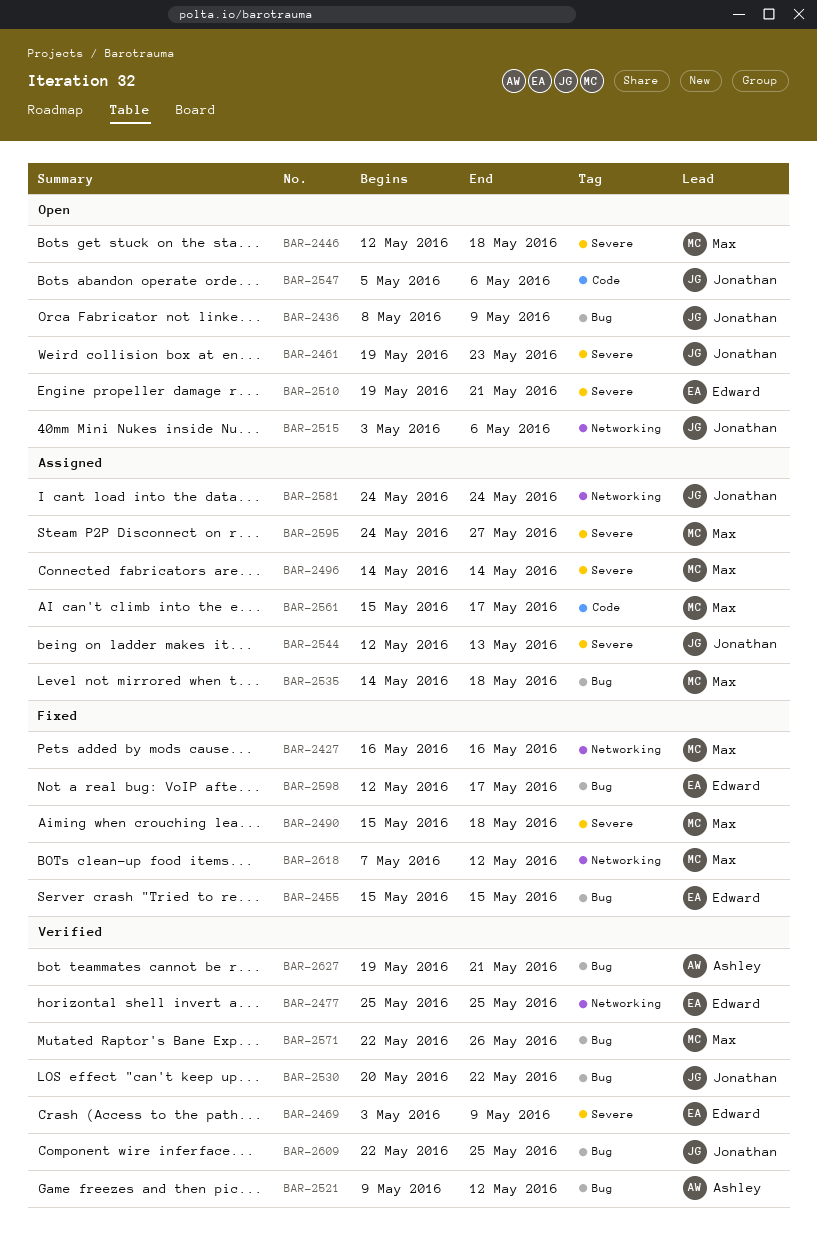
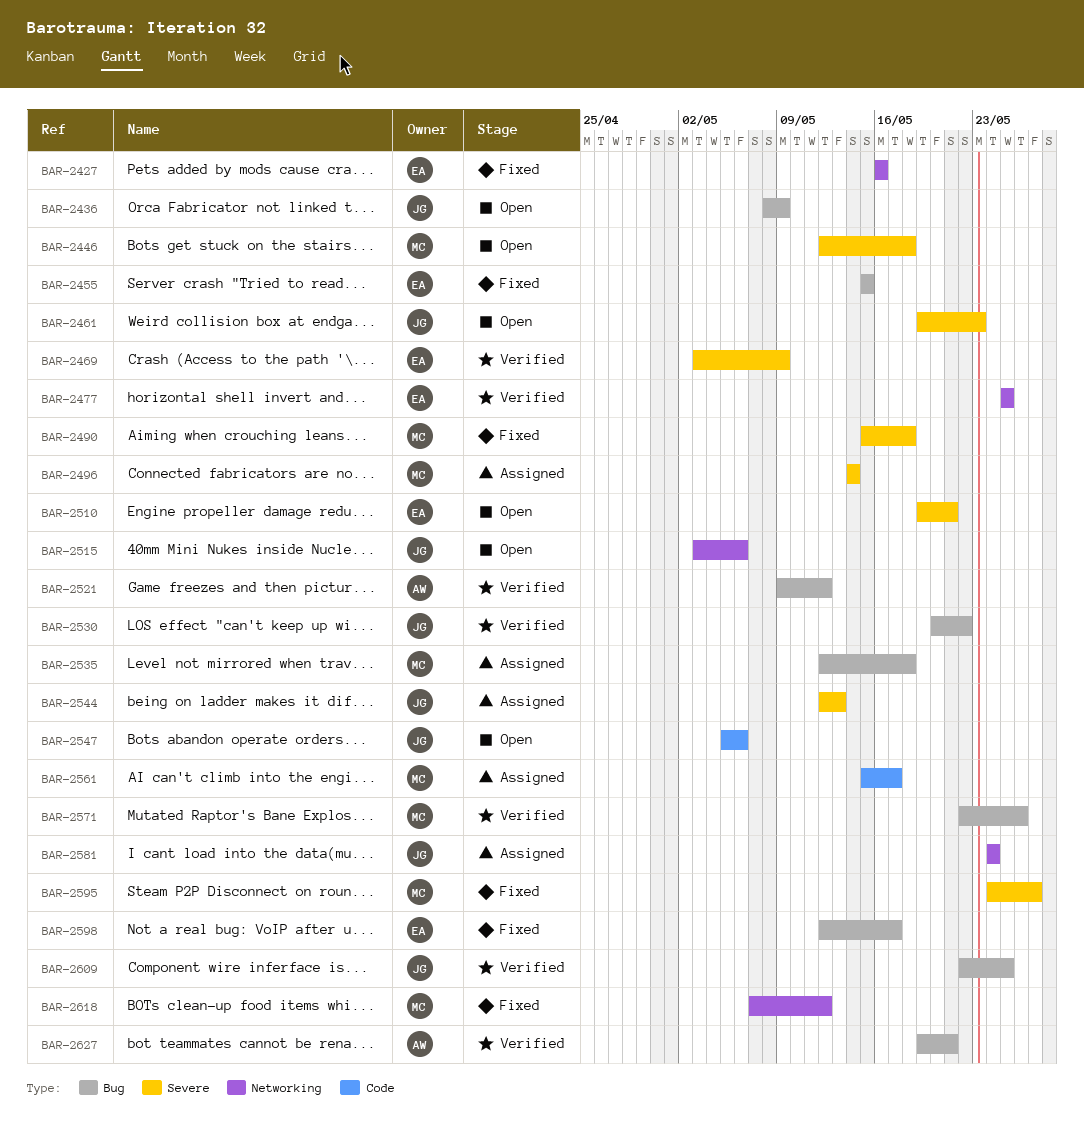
BAR-2427, owner: Max -> Edward
BAR-2535, start: May 14 -> May 12
BAR-2595, status: Assigned -> Fixed

